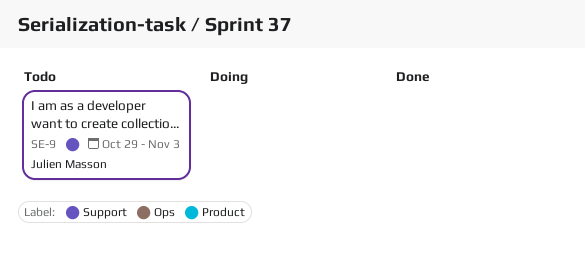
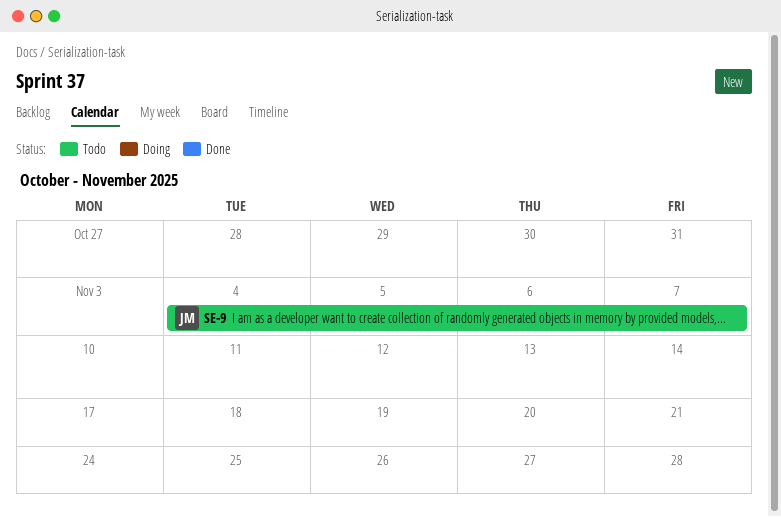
SE-9, start: Oct 29 -> Nov 4
SE-9, due: Nov 3 -> Nov 7

